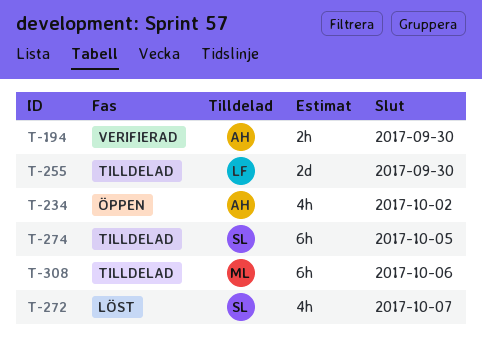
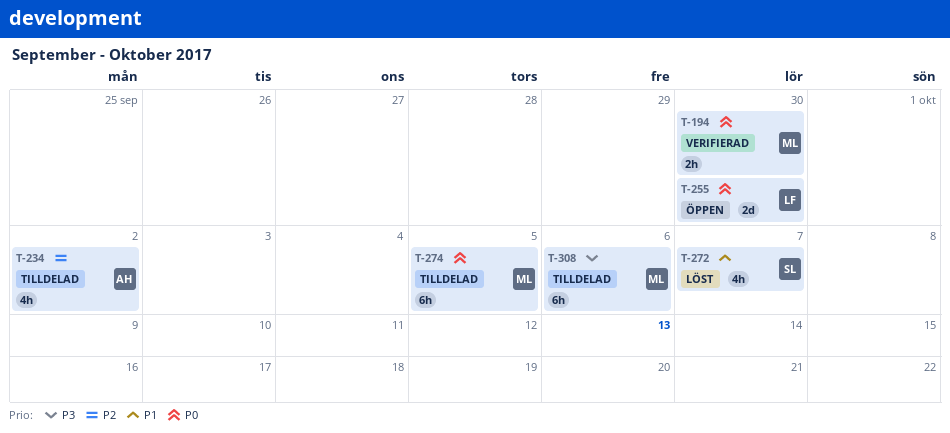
T-194, owner: AH -> ML
T-234, status: Öppen -> Tilldelad
T-255, status: Tilldelad -> Öppen
T-274, owner: SL -> ML

